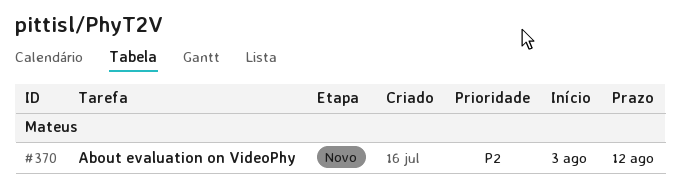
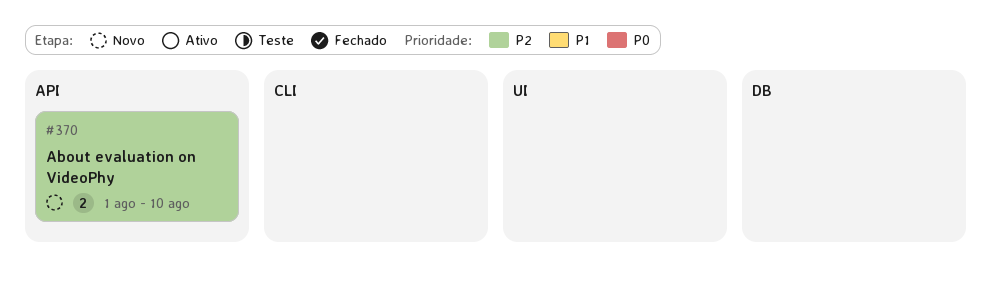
#370, start: Aug 3 -> Aug 1
#370, due: Aug 12 -> Aug 10

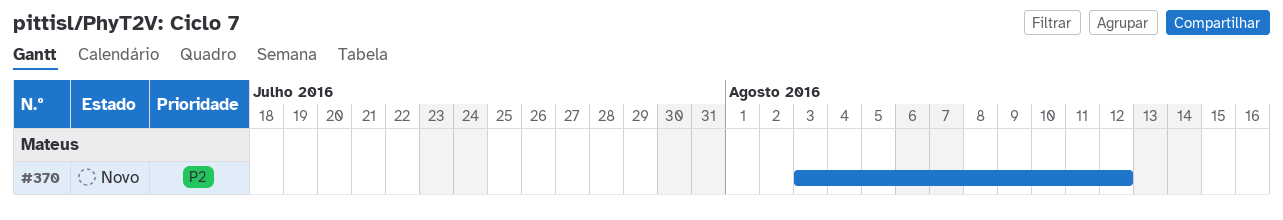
#370, start: Aug 1 -> Aug 3
#370, due: Aug 10 -> Aug 12

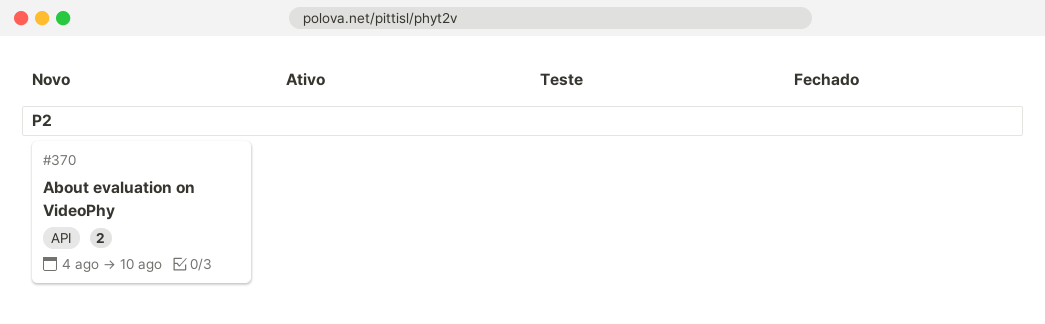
#370, start: Aug 3 -> Aug 4
#370, due: Aug 12 -> Aug 10

